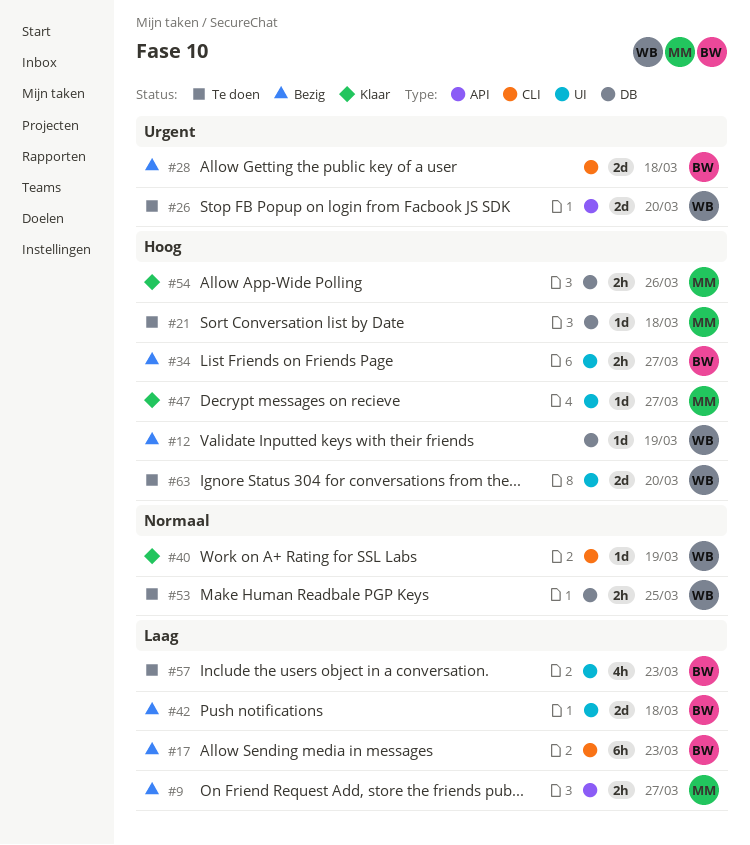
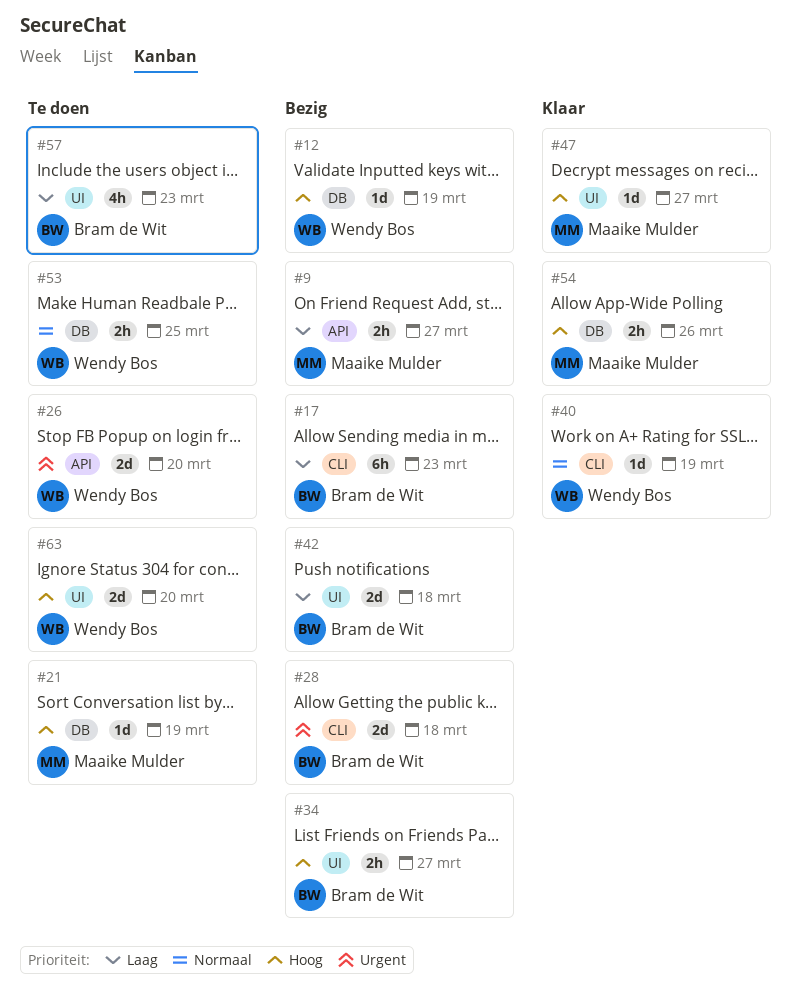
#21, due: Mar 18 -> Mar 19

